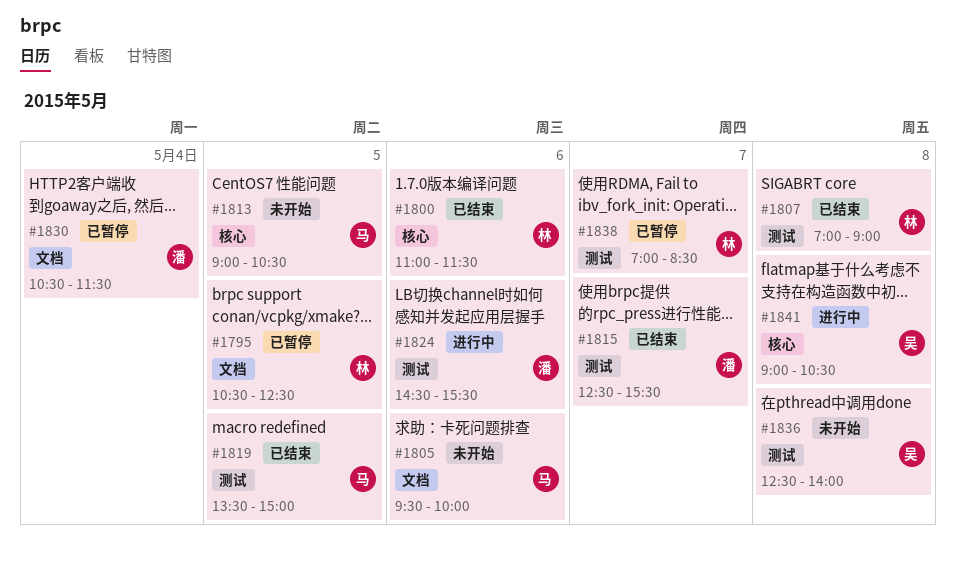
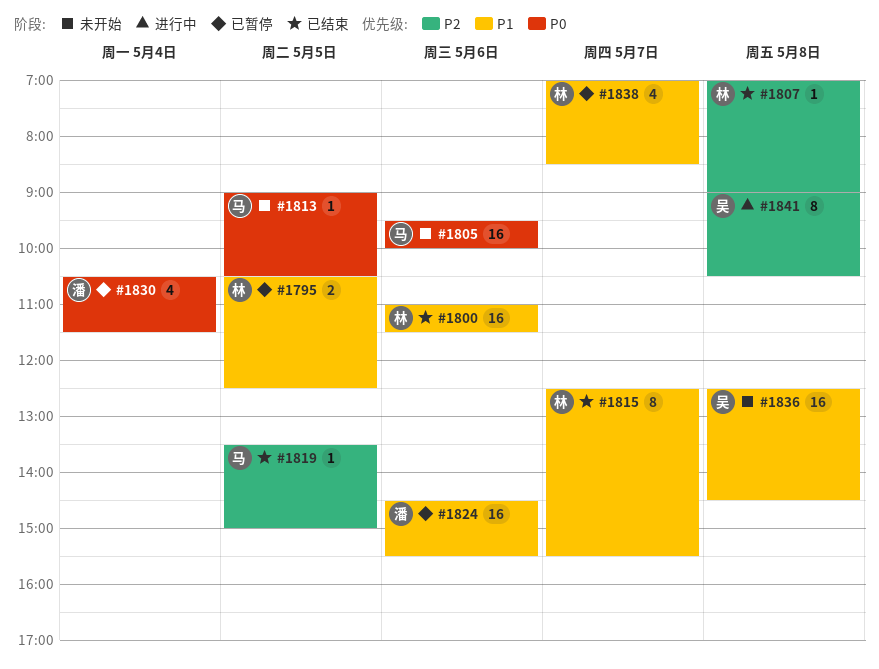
#1815, owner: 潘 -> 林
#1824, status: 进行中 -> 已暂停
#1836, ends: 14:00 -> 14:30

